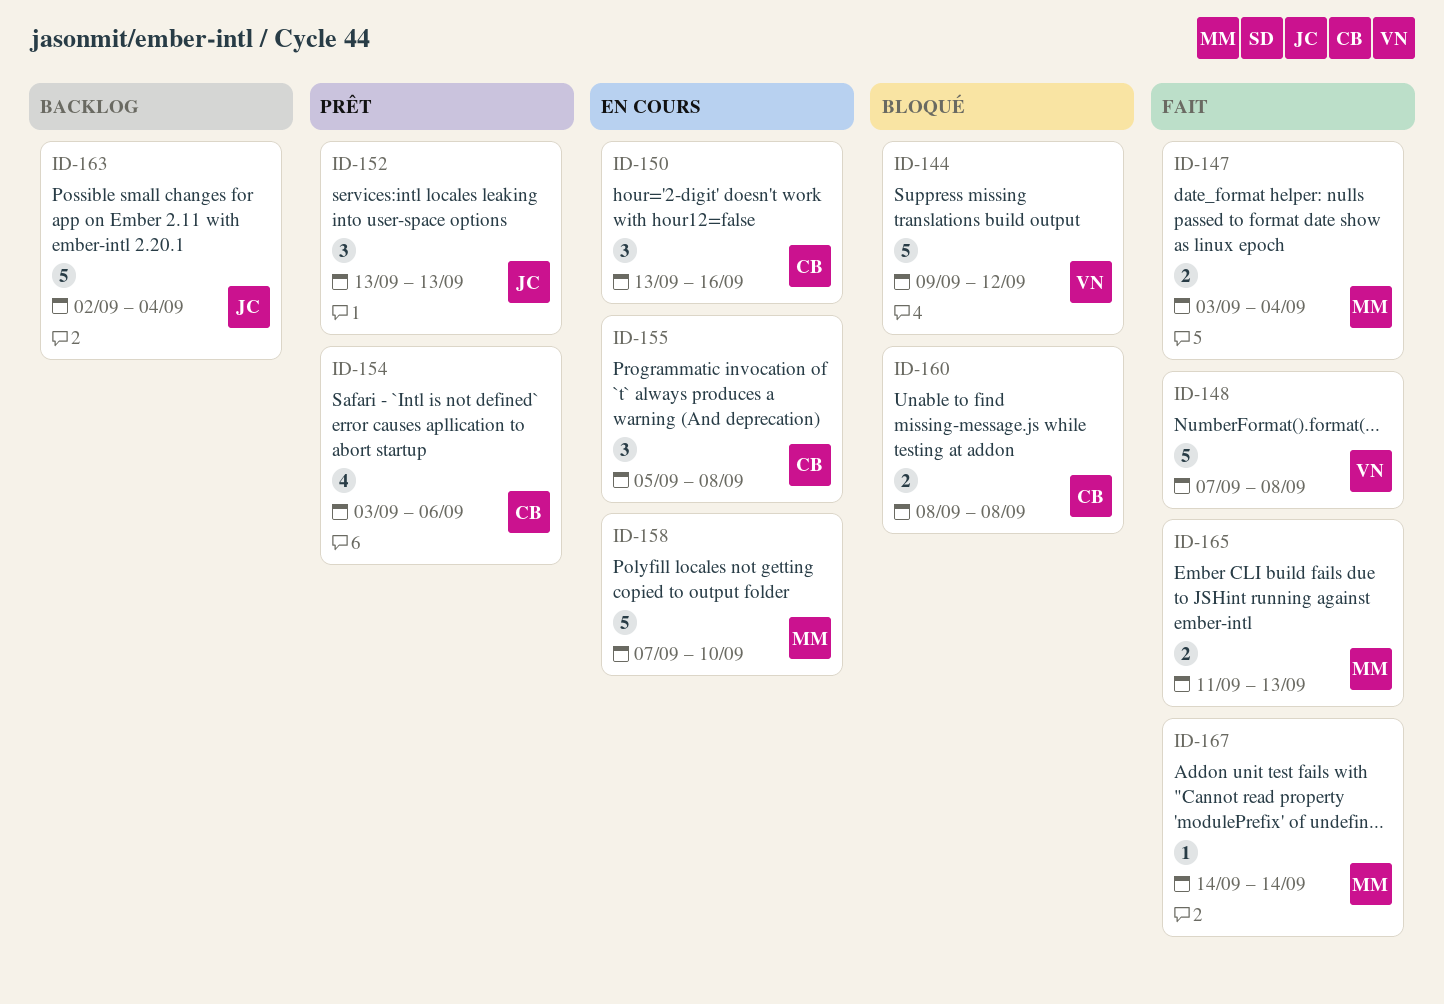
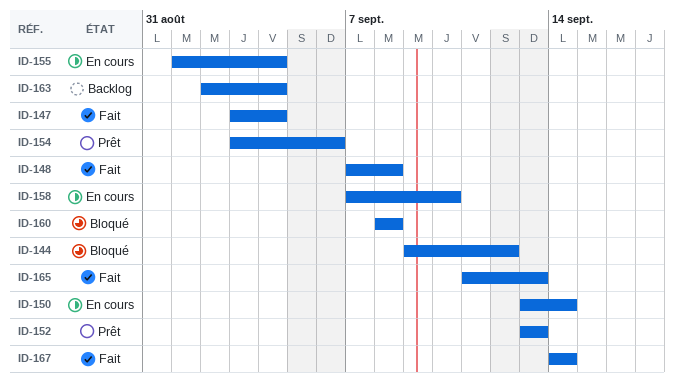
ID-150, due: Sep 16 -> Sep 14
ID-155, start: Sep 5 -> Sep 1
ID-155, due: Sep 8 -> Sep 4

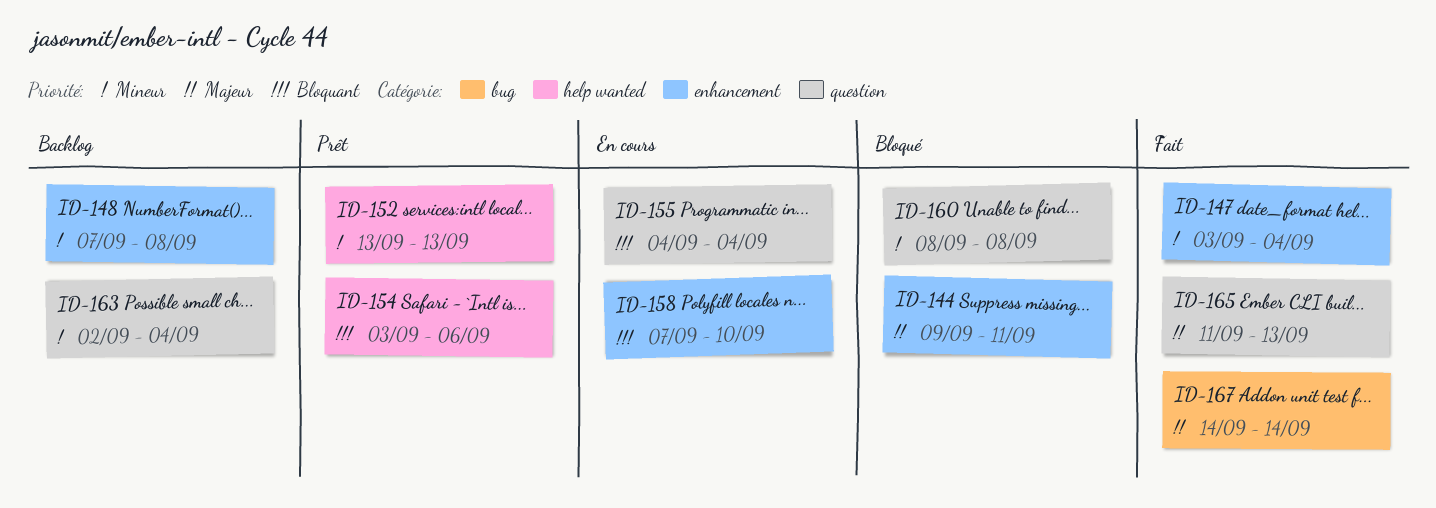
ID-144, due: Sep 12 -> Sep 11
ID-148, status: Fait -> Backlog
ID-150: present -> none
ID-155, start: Sep 1 -> Sep 4

